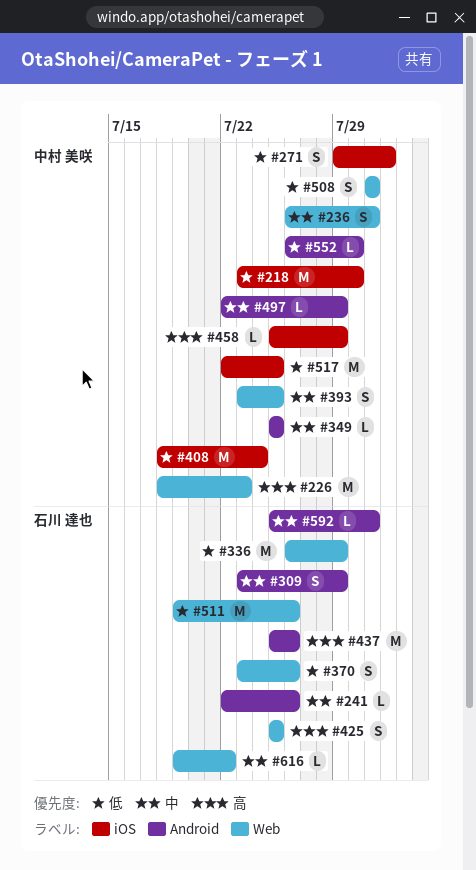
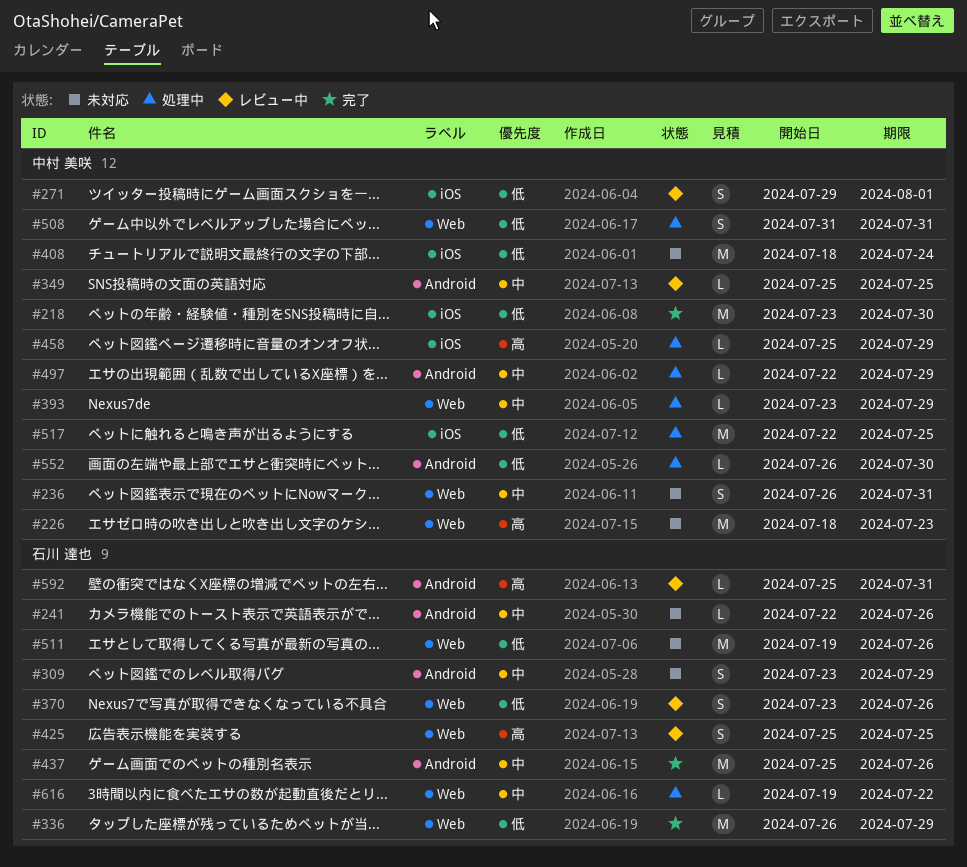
#393, estimate: S -> L
#393, due: Jul 25 -> Jul 29
#437, priority: 高 -> 中
#592, priority: 中 -> 高

